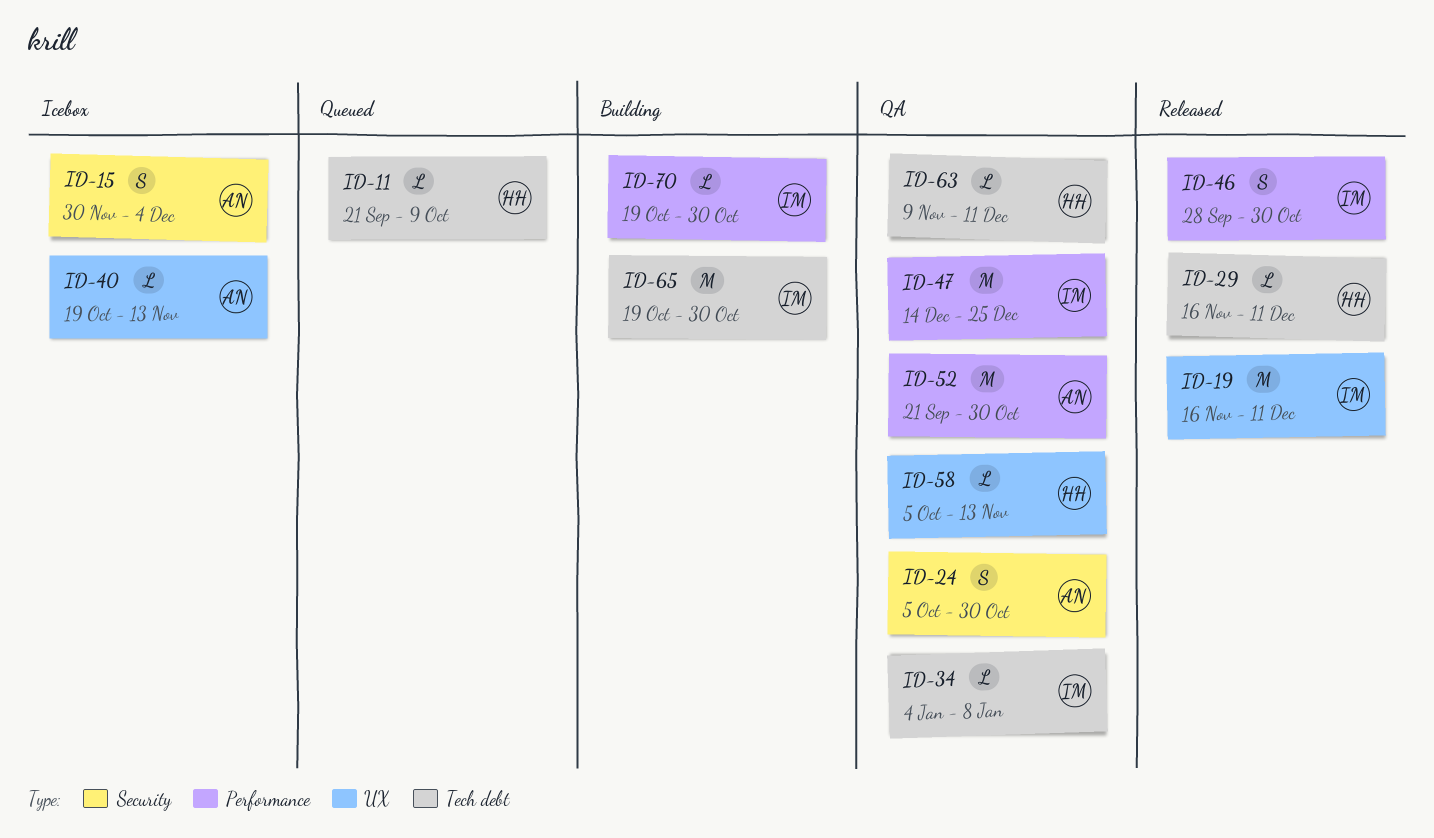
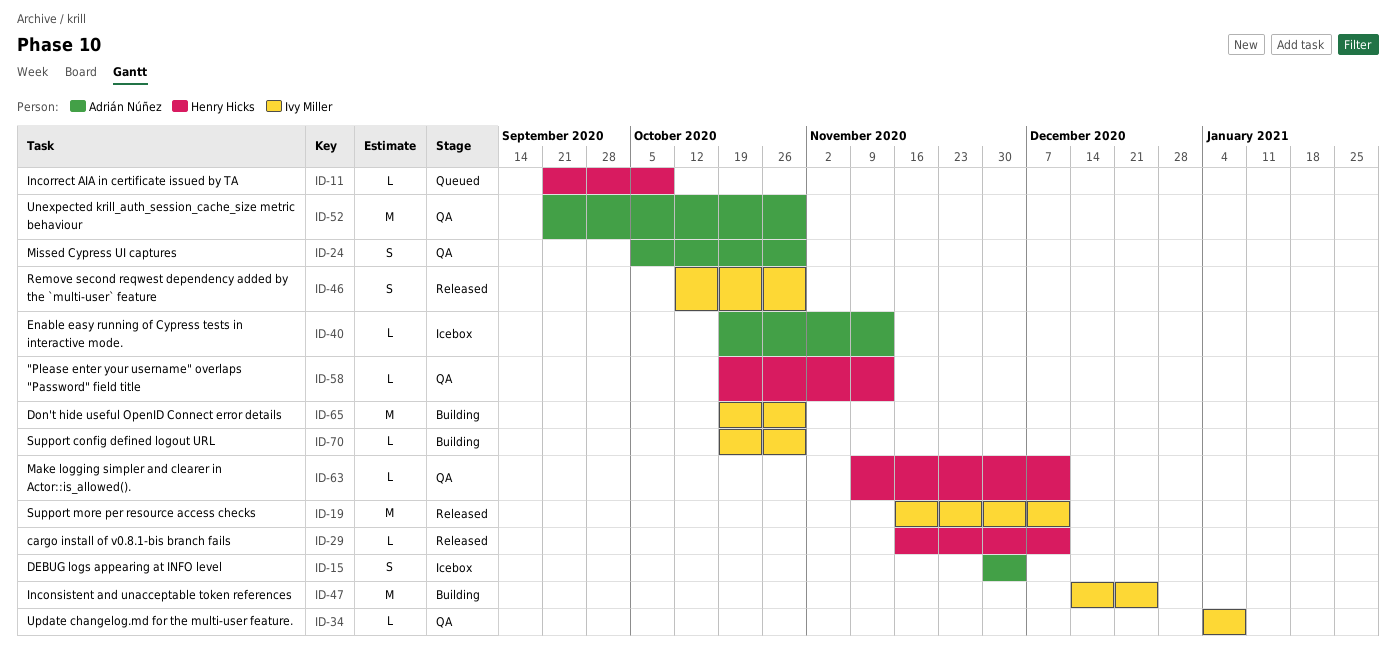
ID-46, start: Sep 28 -> Oct 12
ID-47, status: QA -> Building
ID-58, start: Oct 5 -> Oct 19

